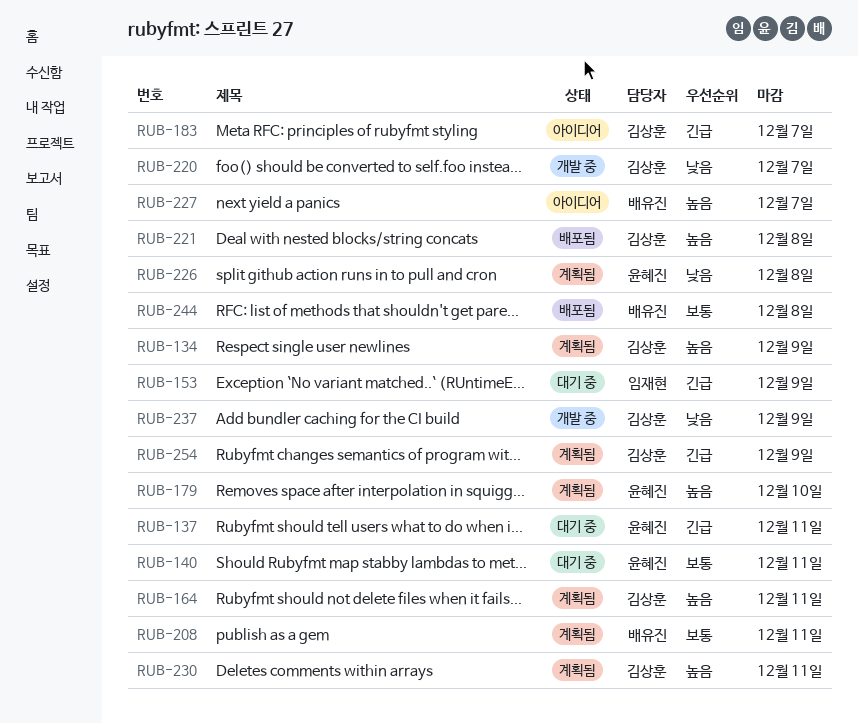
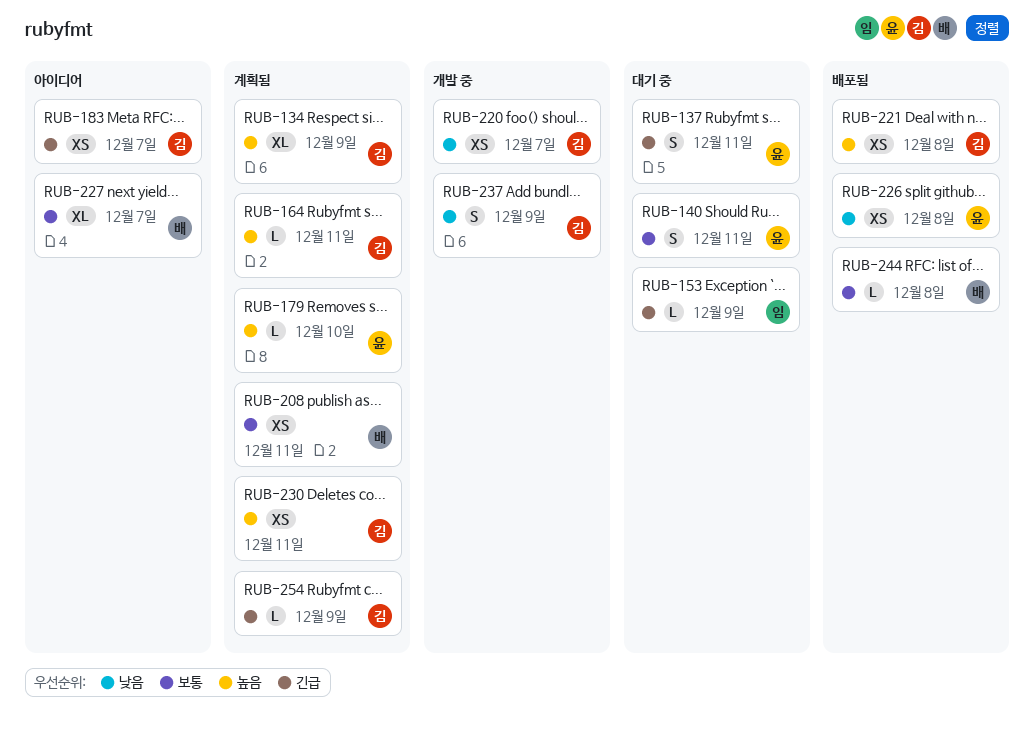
RUB-226, status: 계획됨 -> 배포됨
RUB-227, priority: 높음 -> 보통

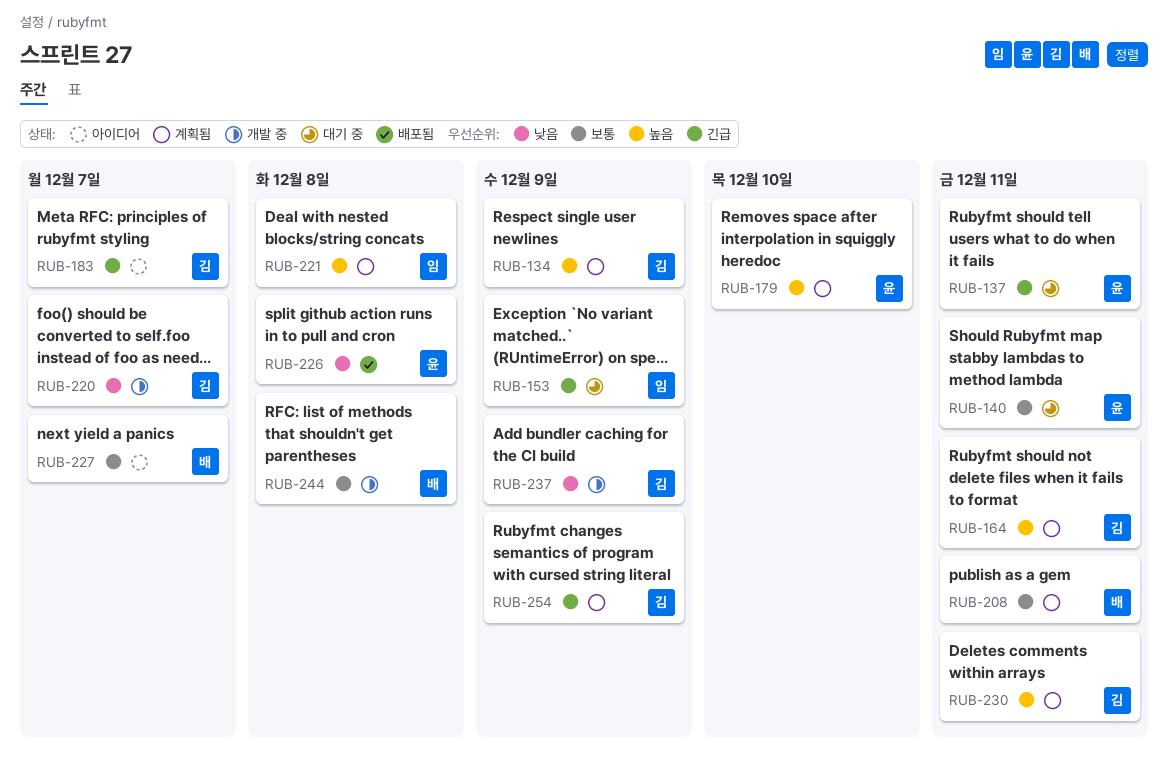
RUB-221, status: 배포됨 -> 계획됨
RUB-221, owner: 김 -> 임
RUB-244, status: 배포됨 -> 개발 중

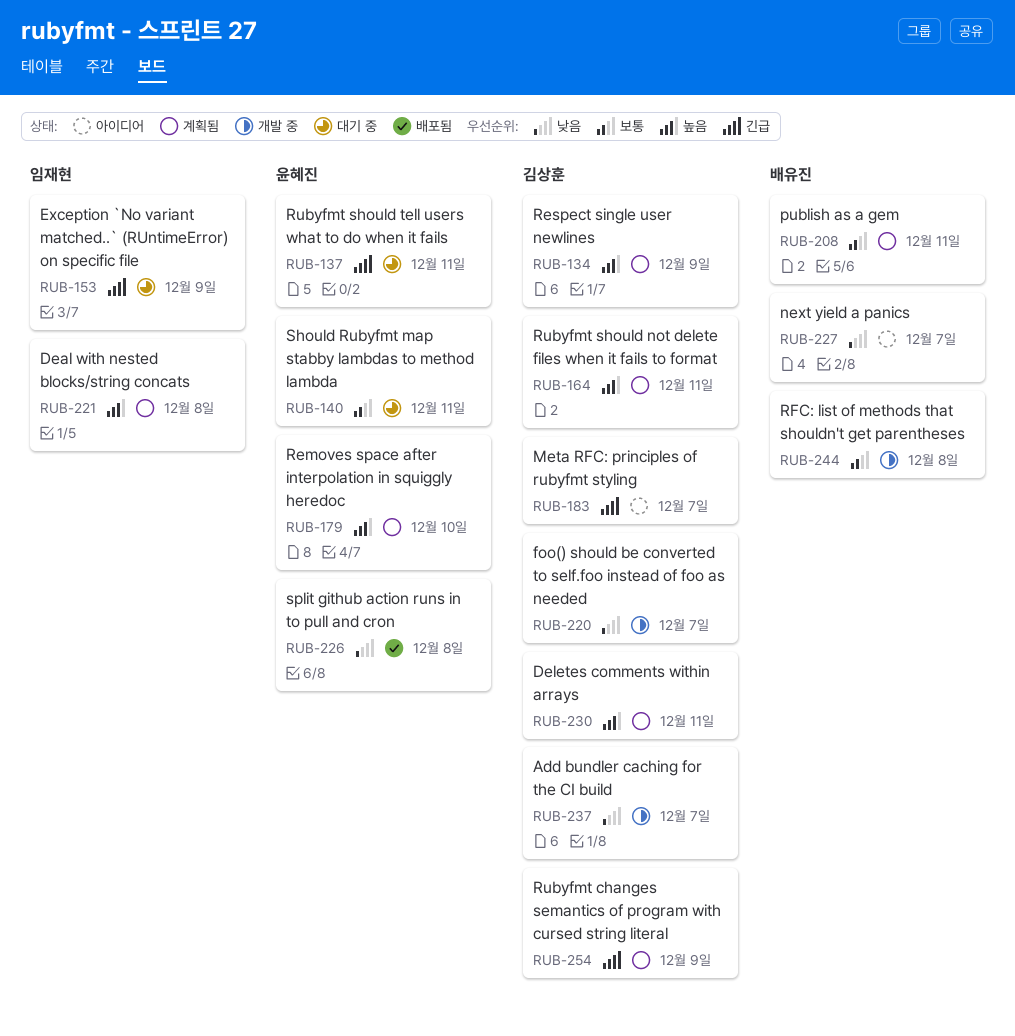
RUB-227, priority: 보통 -> 낮음
RUB-237, due: Dec 9 -> Dec 7

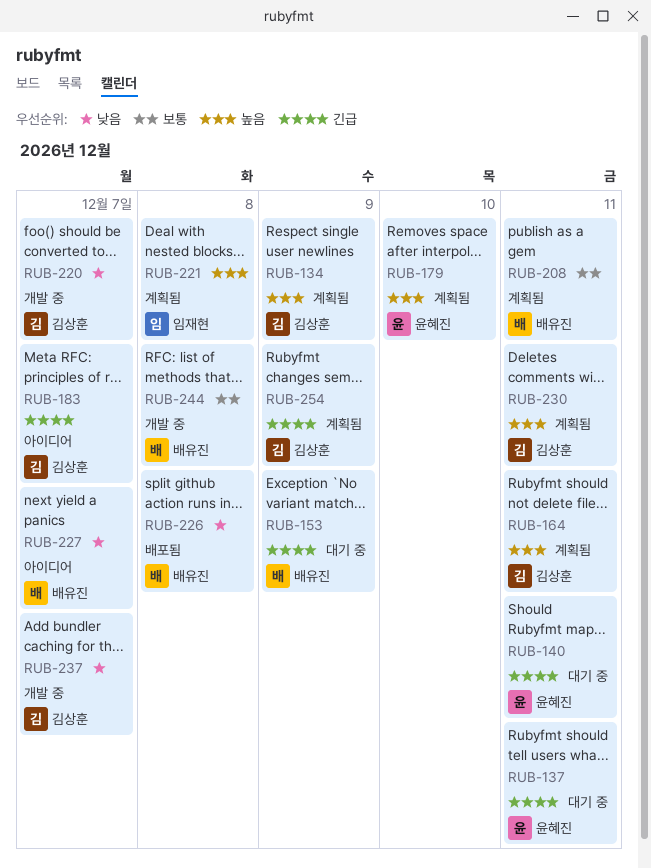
RUB-140, priority: 보통 -> 긴급
RUB-153, owner: 임재현 -> 배유진
RUB-226, owner: 윤혜진 -> 배유진

